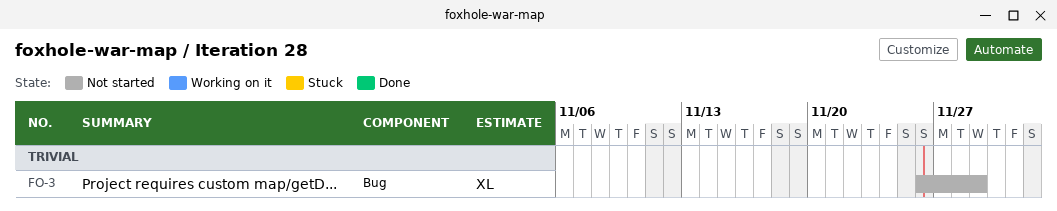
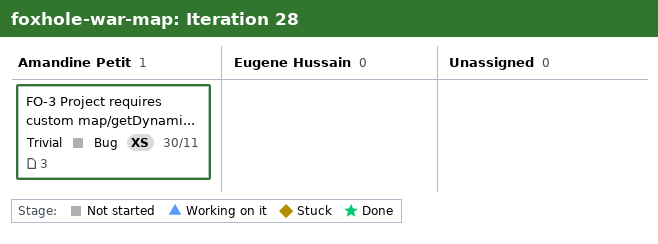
FO-3, estimate: XL -> XS
FO-3, due: Nov 29 -> Nov 30

